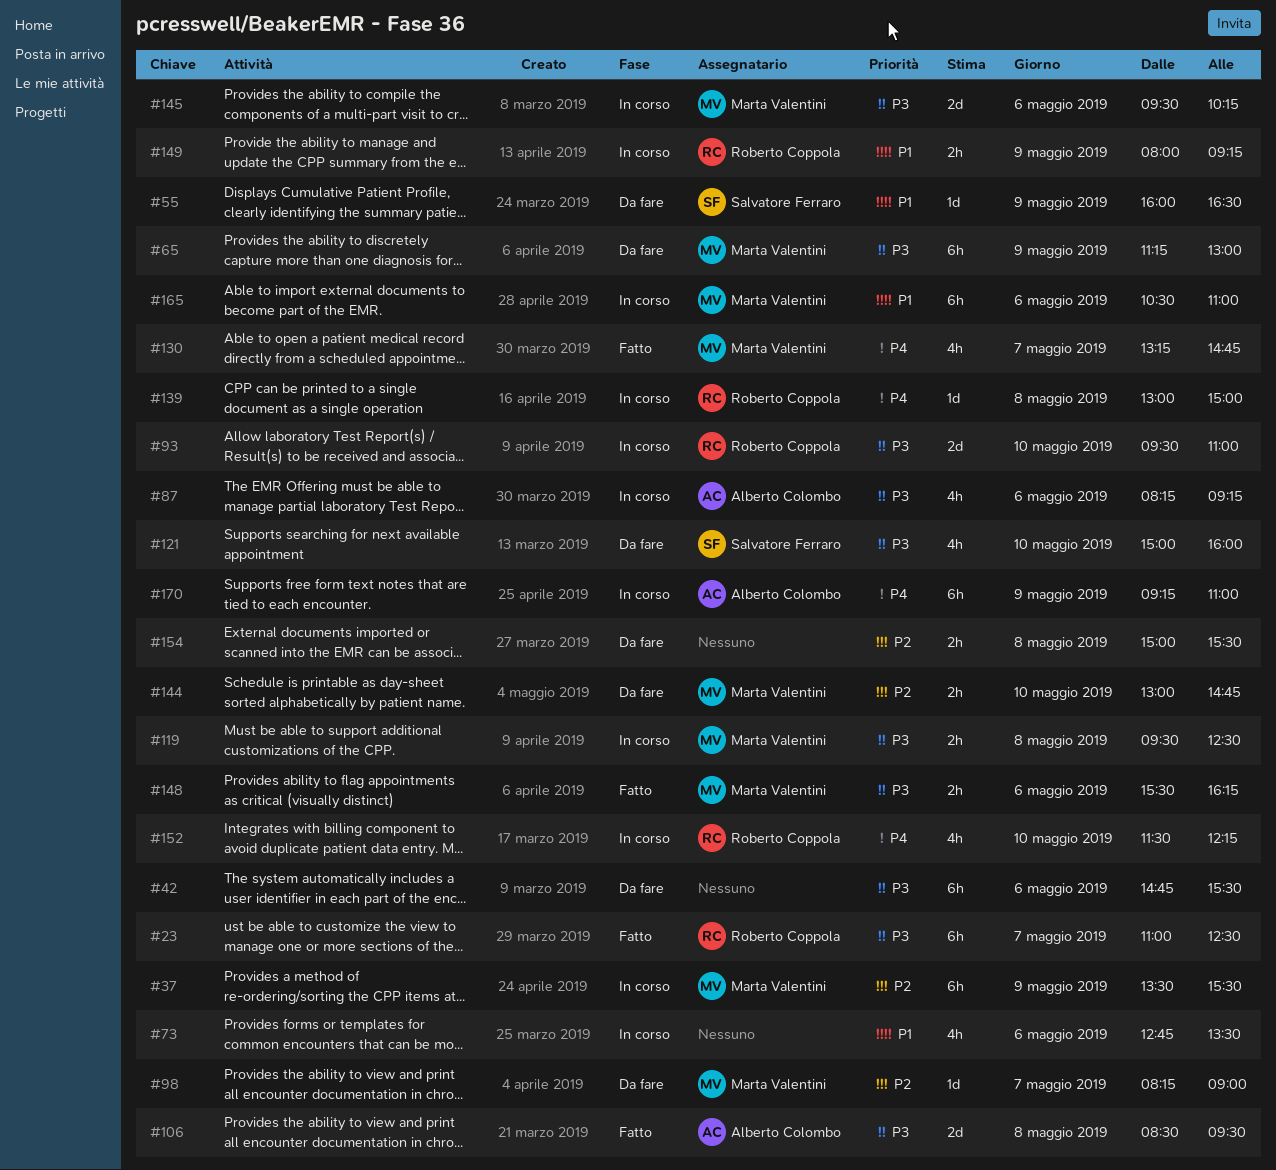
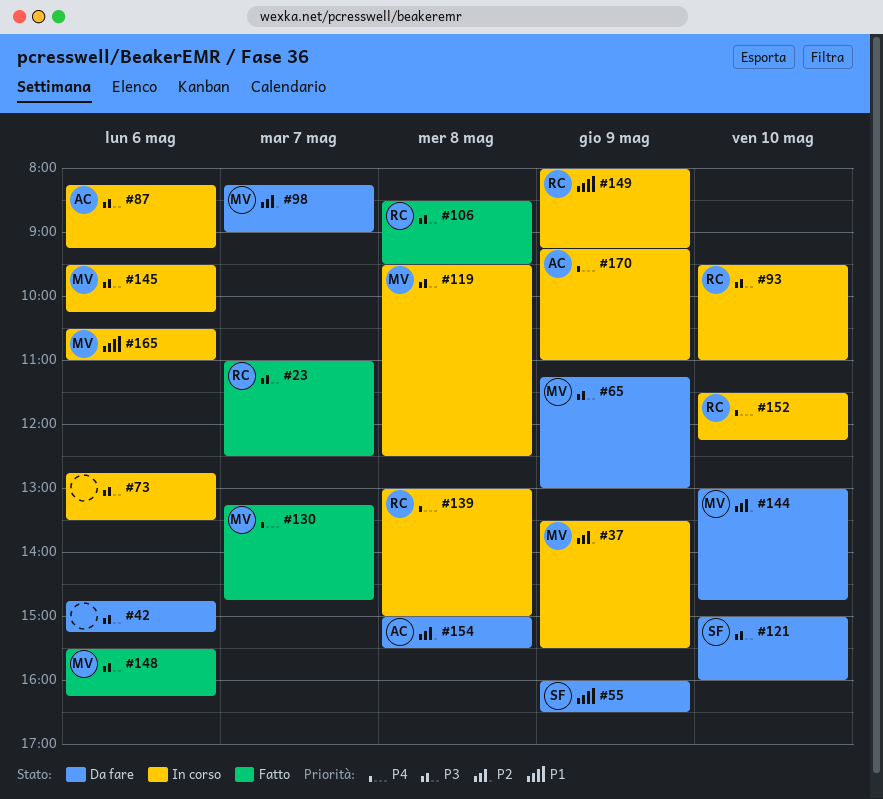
#42, ends: 15:30 -> 15:15
#73, priority: P1 -> P3
#106, owner: Alberto Colombo -> Roberto Coppola
#154, owner: none -> Alberto Colombo

